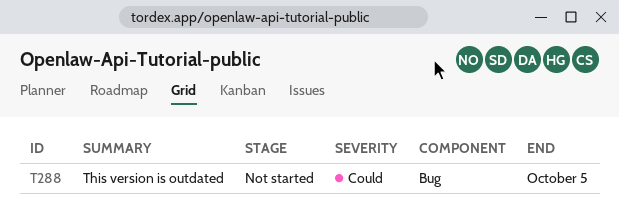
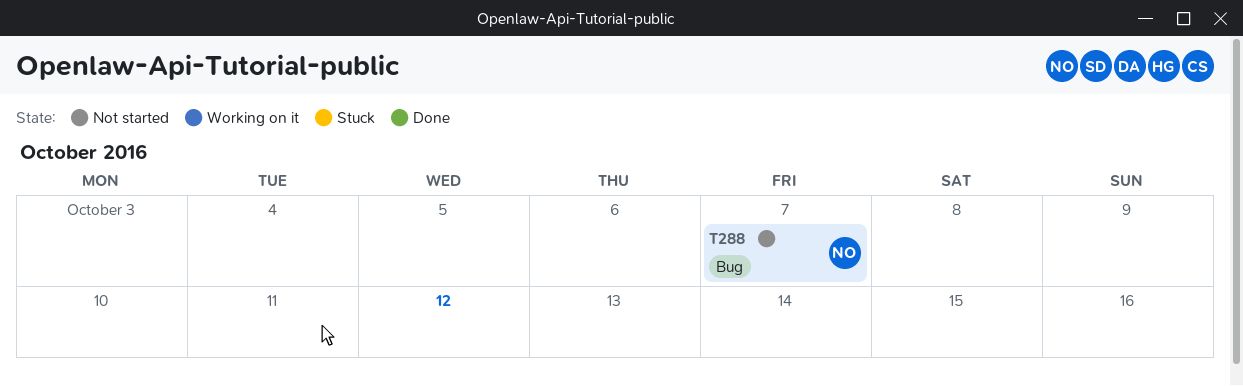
T288, due: Oct 5 -> Oct 7

